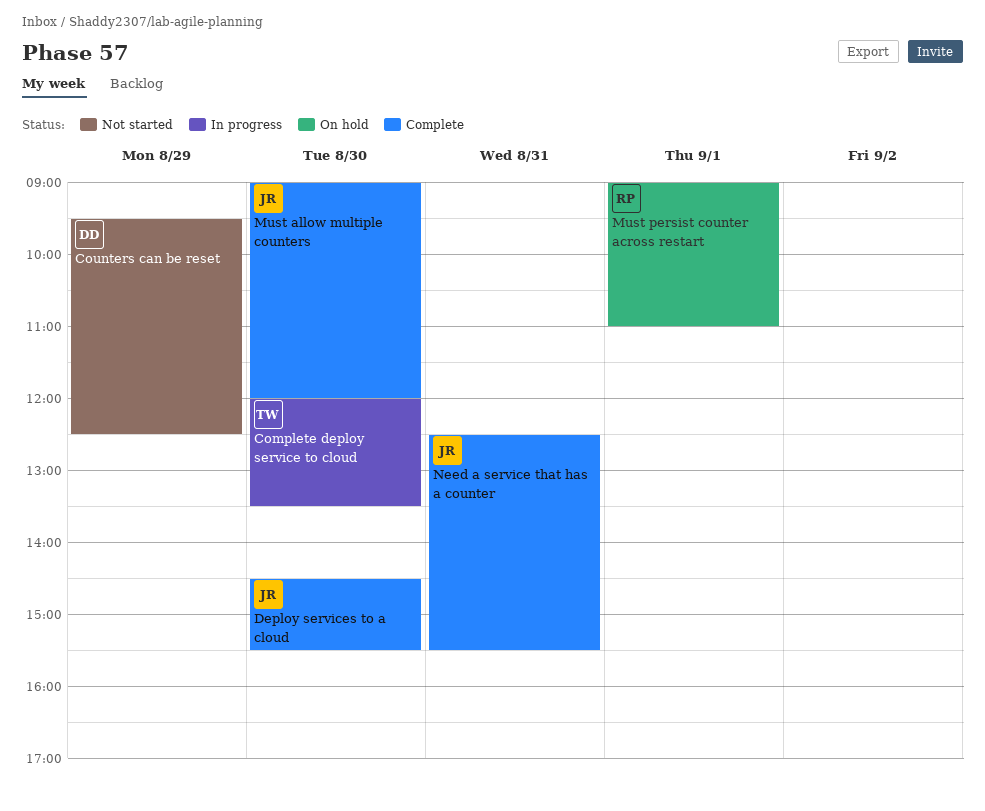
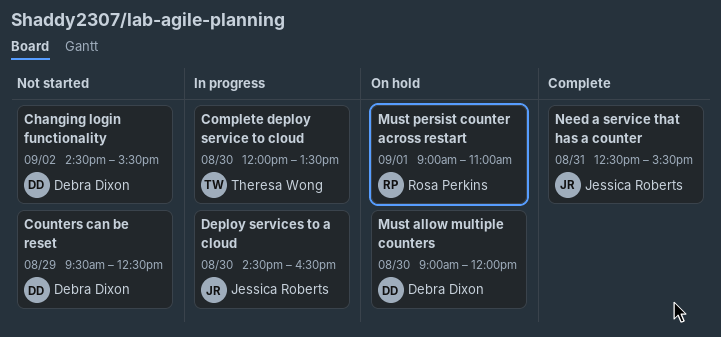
Changing login functionality: none -> present
Deploy services to a cloud, status: Complete -> In progress
Deploy services to a cloud, ends: 15:30 -> 16:30
Must allow multiple counters, status: Complete -> On hold
Must allow multiple counters, owner: Jessica Roberts -> Debra Dixon

